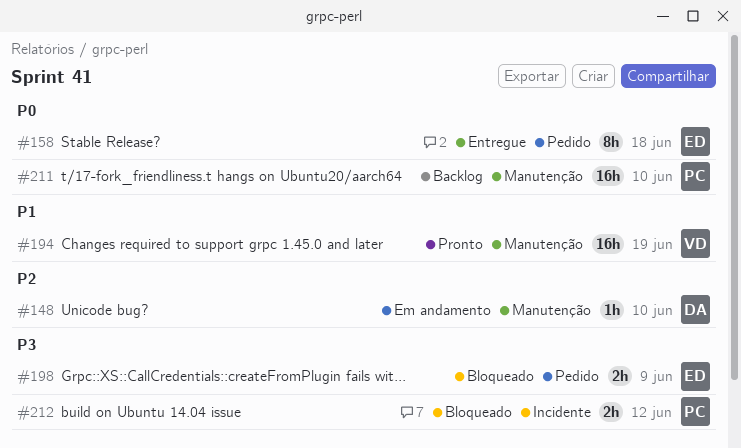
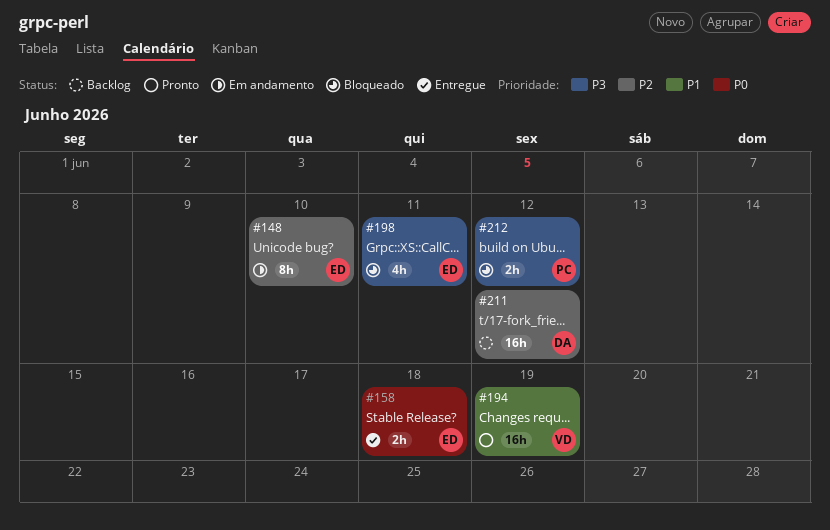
#148, owner: DA -> ED
#148, estimate: 1h -> 8h
#158, estimate: 8h -> 2h
#198, estimate: 2h -> 4h
#198, due: Jun 9 -> Jun 11
#211, owner: PC -> DA
#211, priority: P0 -> P2
#211, due: Jun 10 -> Jun 12

